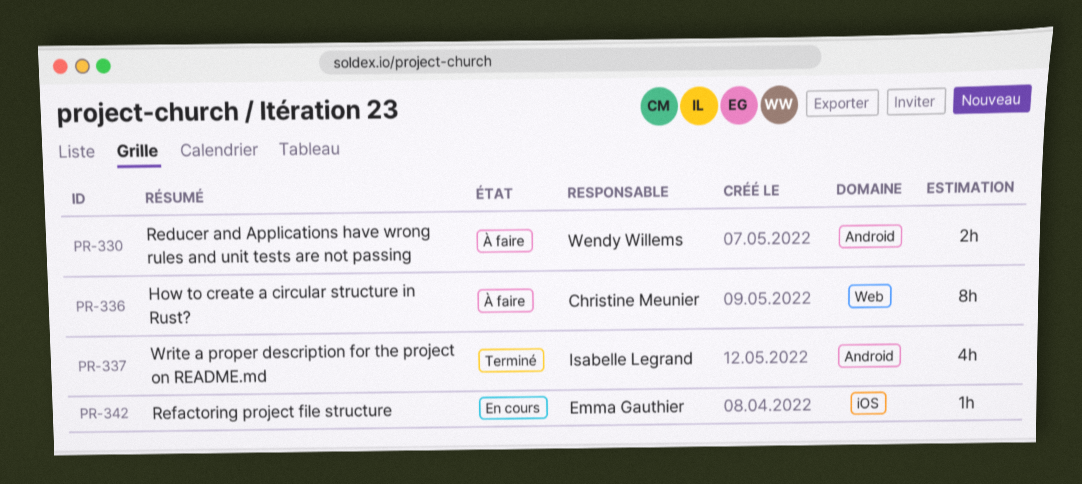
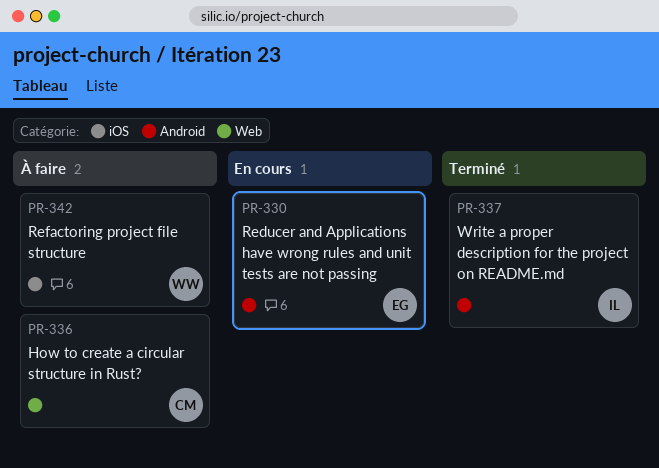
PR-330, status: À faire -> En cours
PR-330, owner: Wendy Willems -> Emma Gauthier
PR-342, status: En cours -> À faire
PR-342, owner: Emma Gauthier -> Wendy Willems

